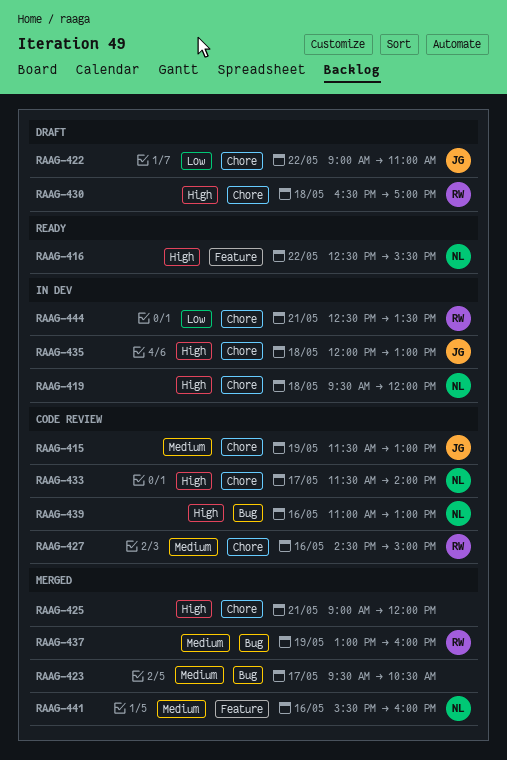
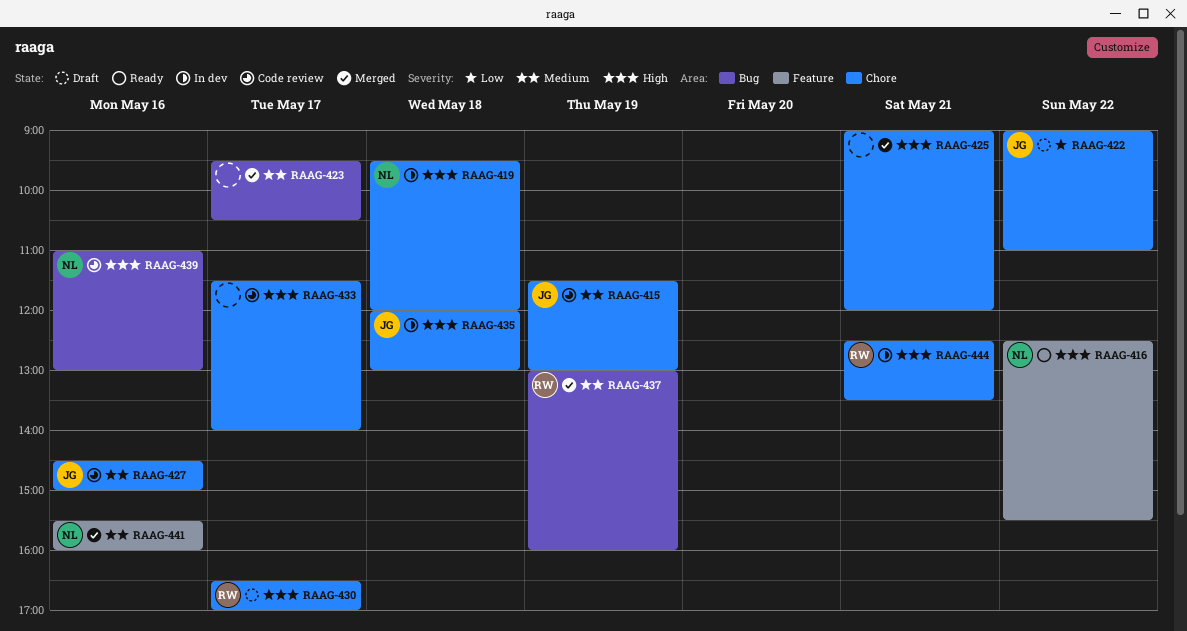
RAAG-427, owner: RW -> JG
RAAG-430, day: May 18 -> May 17
RAAG-433, owner: NL -> none
RAAG-444, priority: Low -> High

